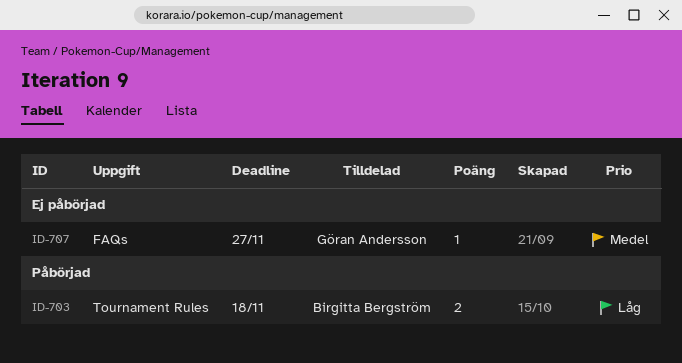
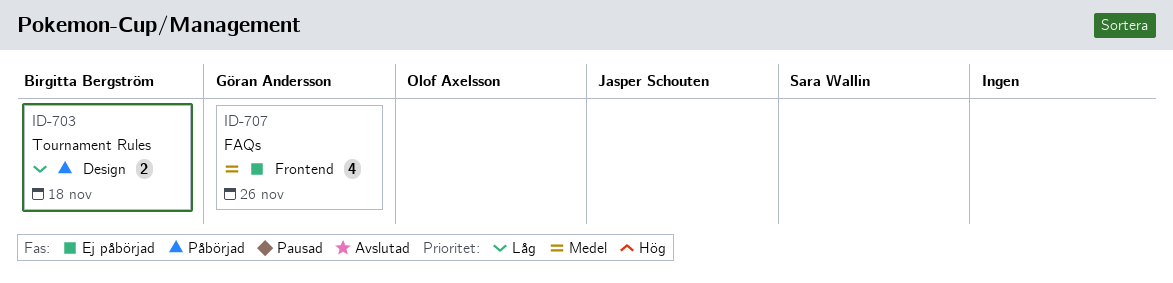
ID-707, estimate: 1 -> 4
ID-707, due: Nov 27 -> Nov 26

